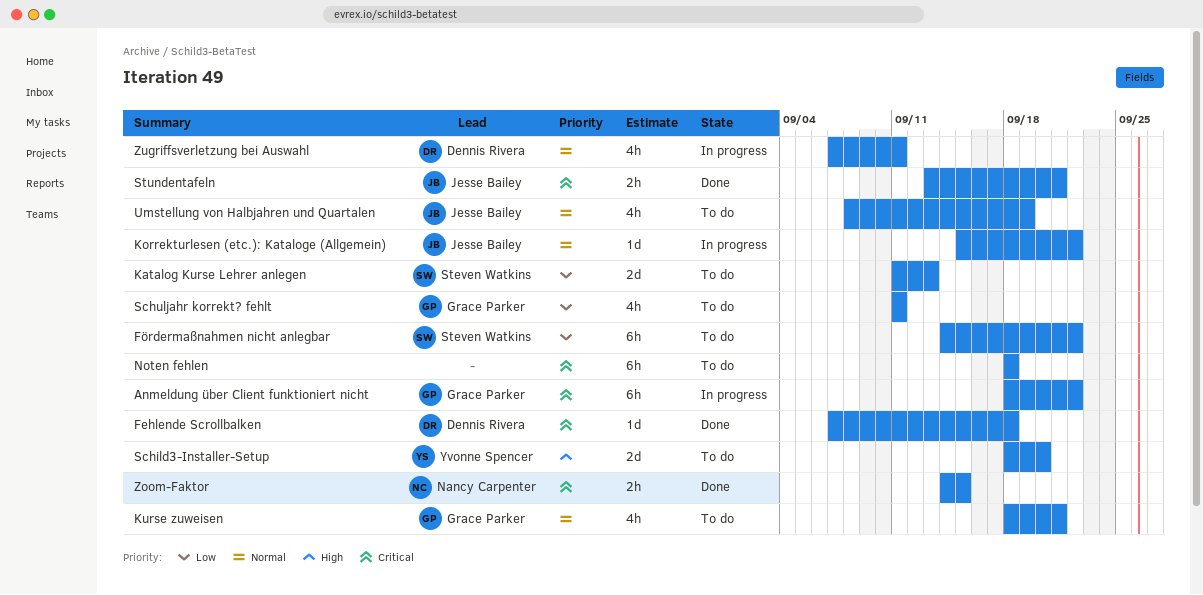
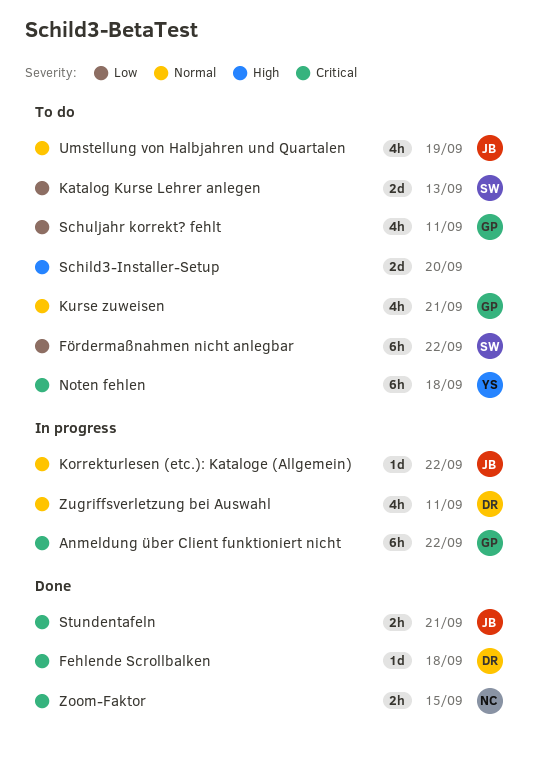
Noten fehlen, owner: none -> Yvonne Spencer
Schild3-Installer-Setup, owner: Yvonne Spencer -> none

